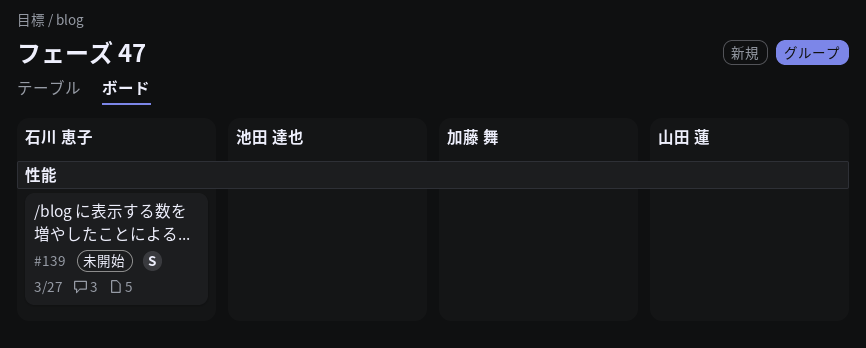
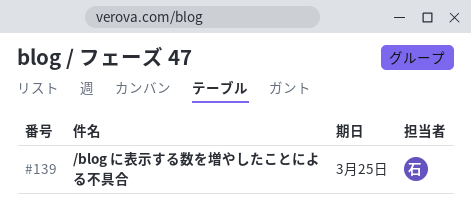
#139, due: Mar 27 -> Mar 25

